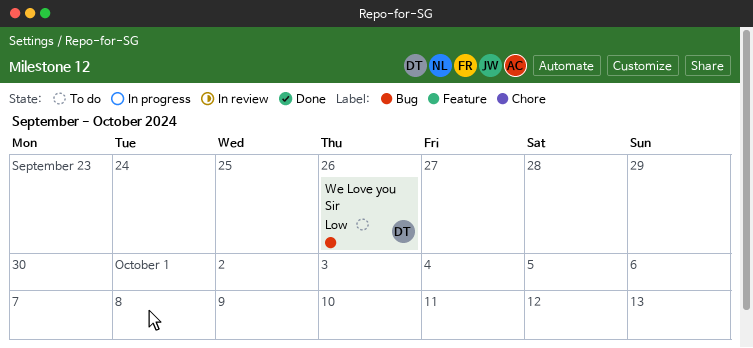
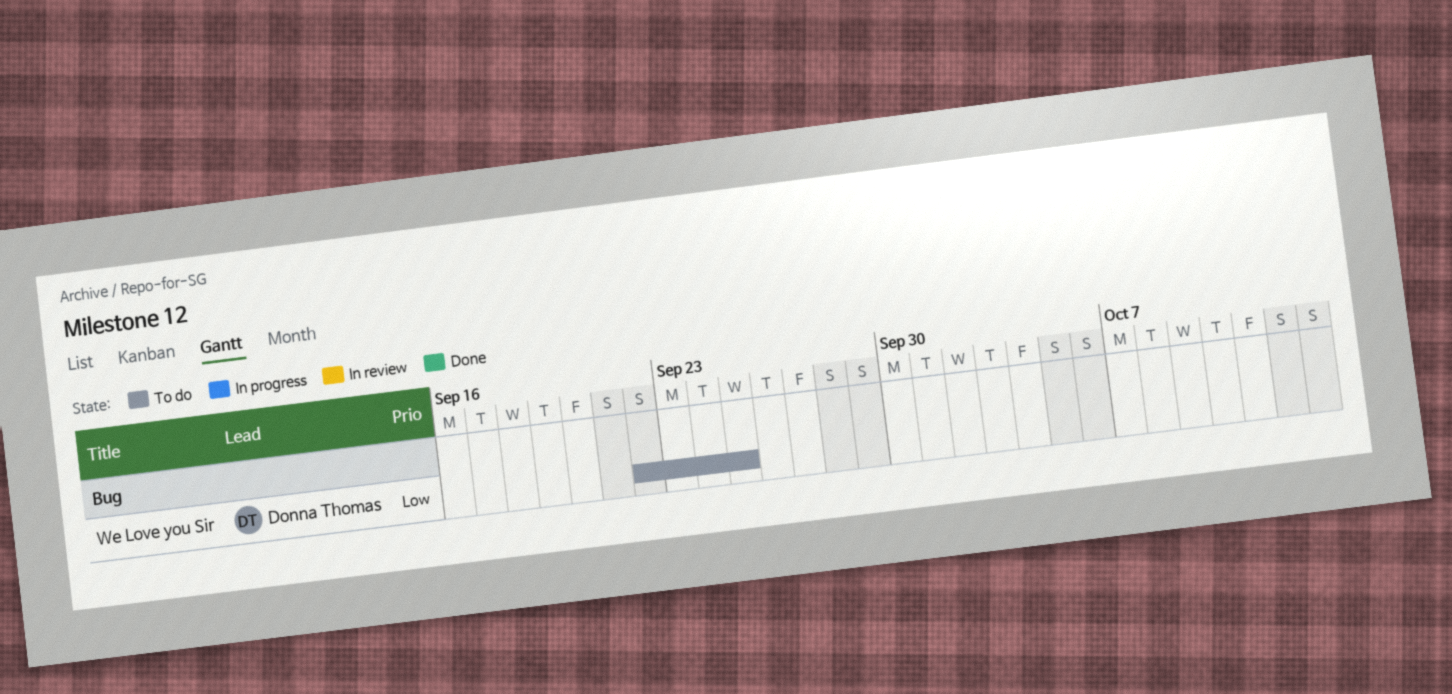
We Love you Sir, due: Sep 26 -> Sep 25

